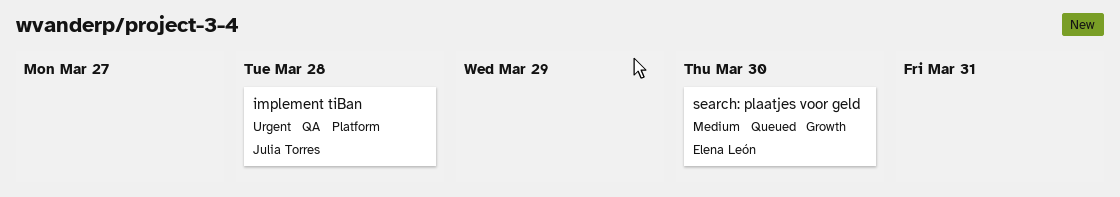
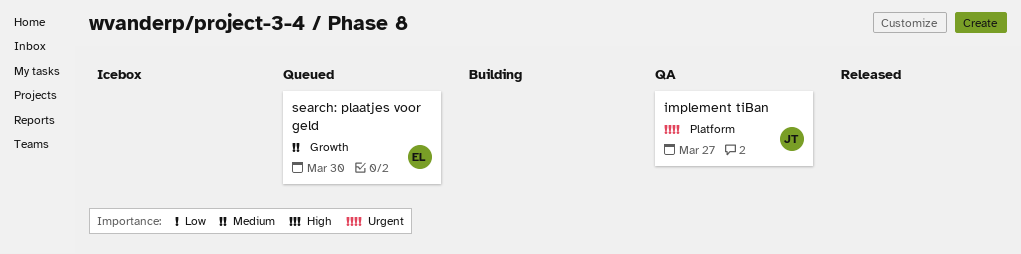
implement tiBan, due: Mar 28 -> Mar 27

